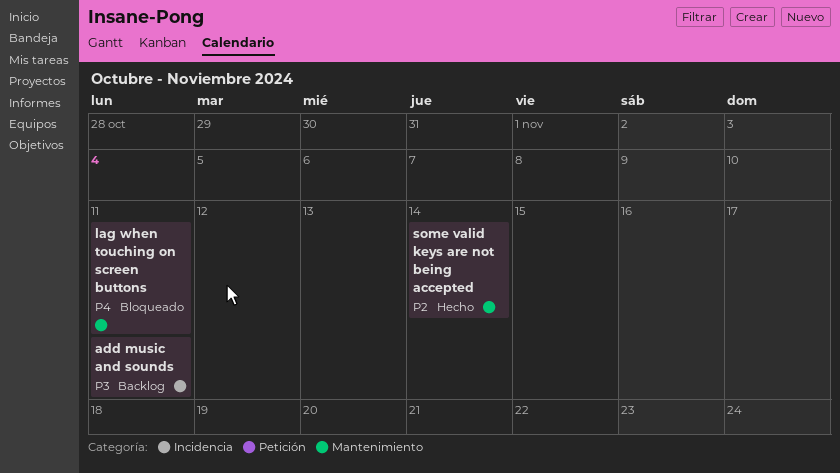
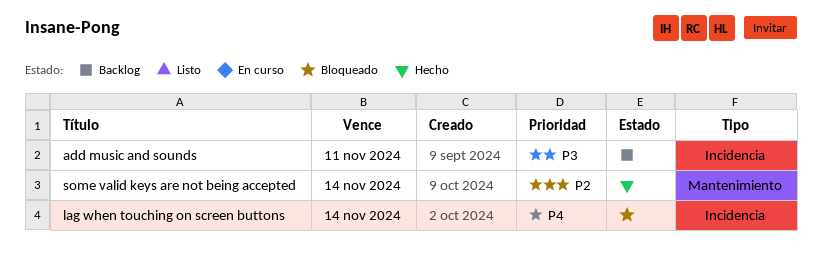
lag when touching on screen buttons, label: Mantenimiento -> Incidencia
lag when touching on screen buttons, due: Nov 11 -> Nov 14

